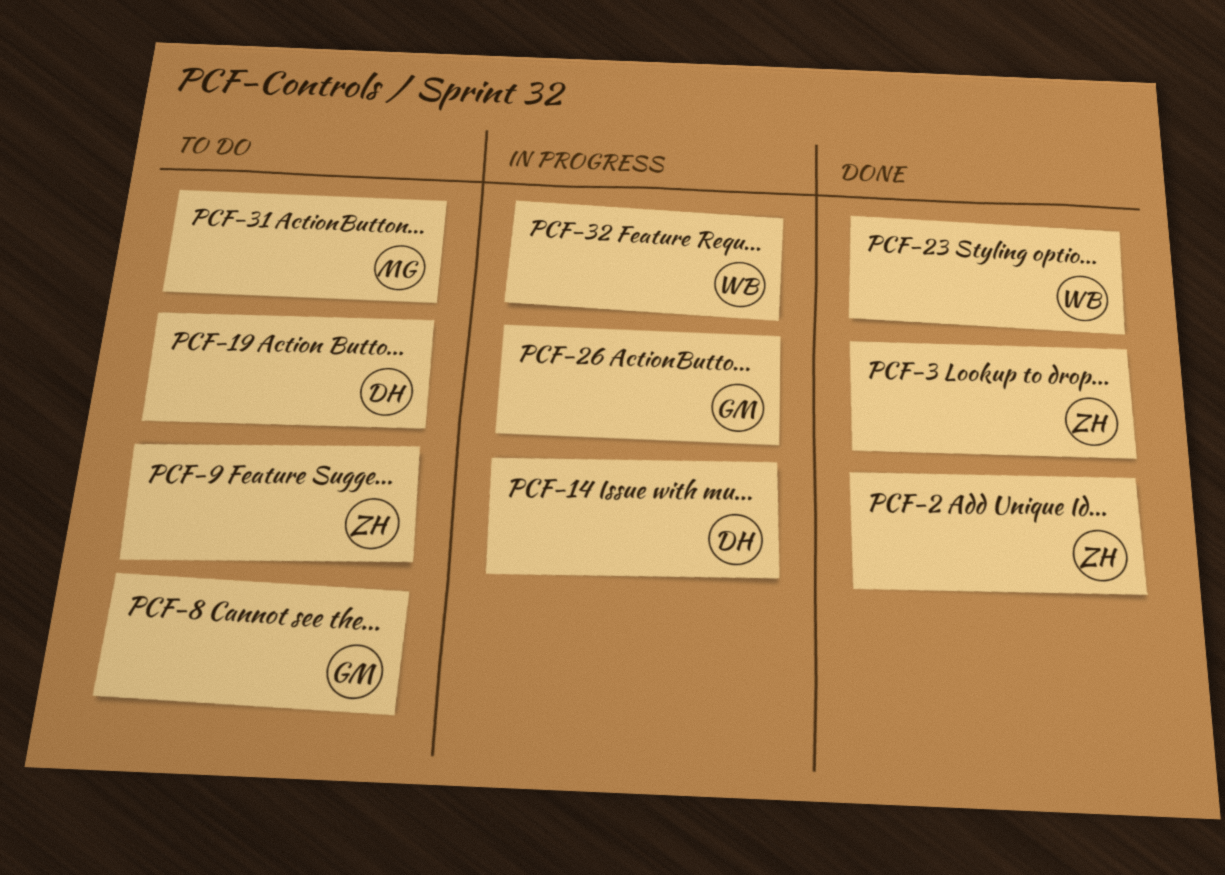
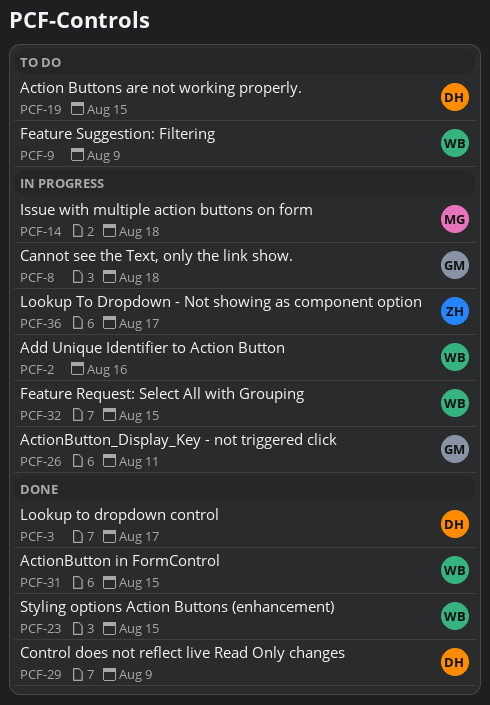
PCF-2, status: Done -> In progress
PCF-2, owner: ZH -> WB
PCF-3, owner: ZH -> DH
PCF-8, status: To do -> In progress
PCF-9, owner: ZH -> WB
PCF-14, owner: DH -> MG
PCF-29: none -> present
PCF-31, status: To do -> Done
PCF-31, owner: MG -> WB
PCF-36: none -> present

